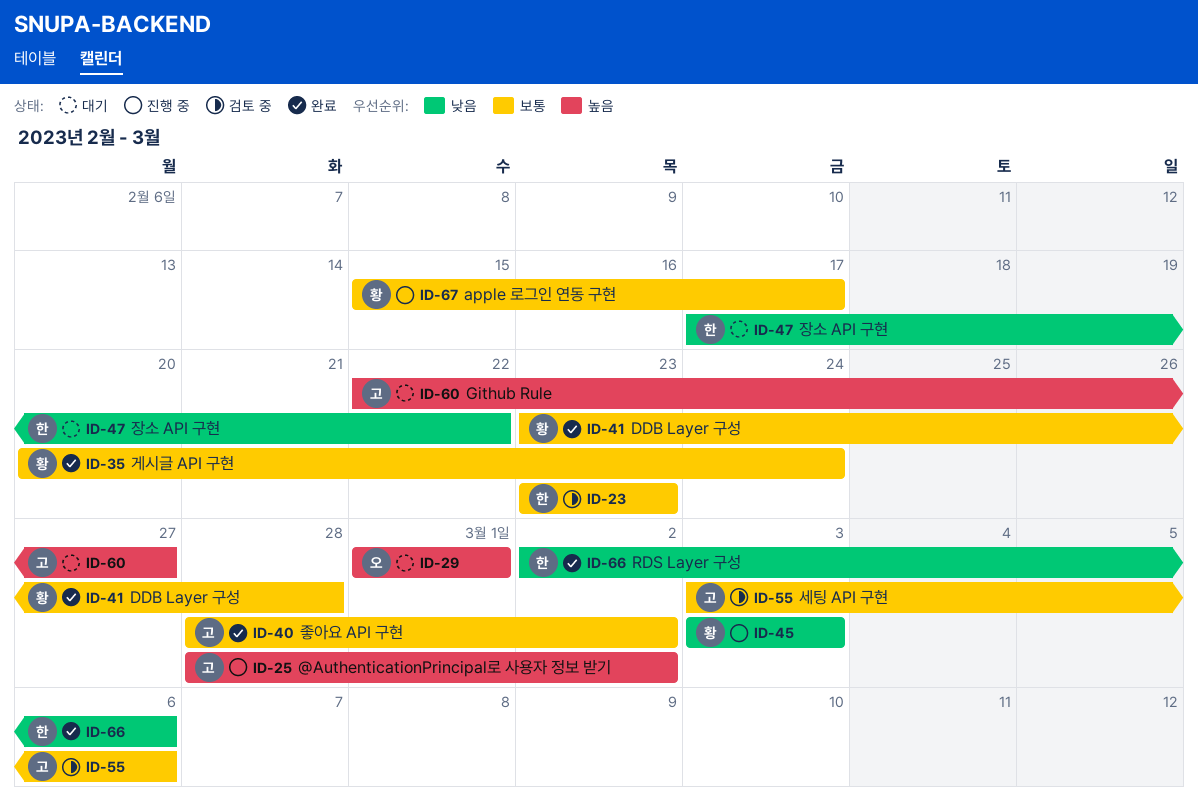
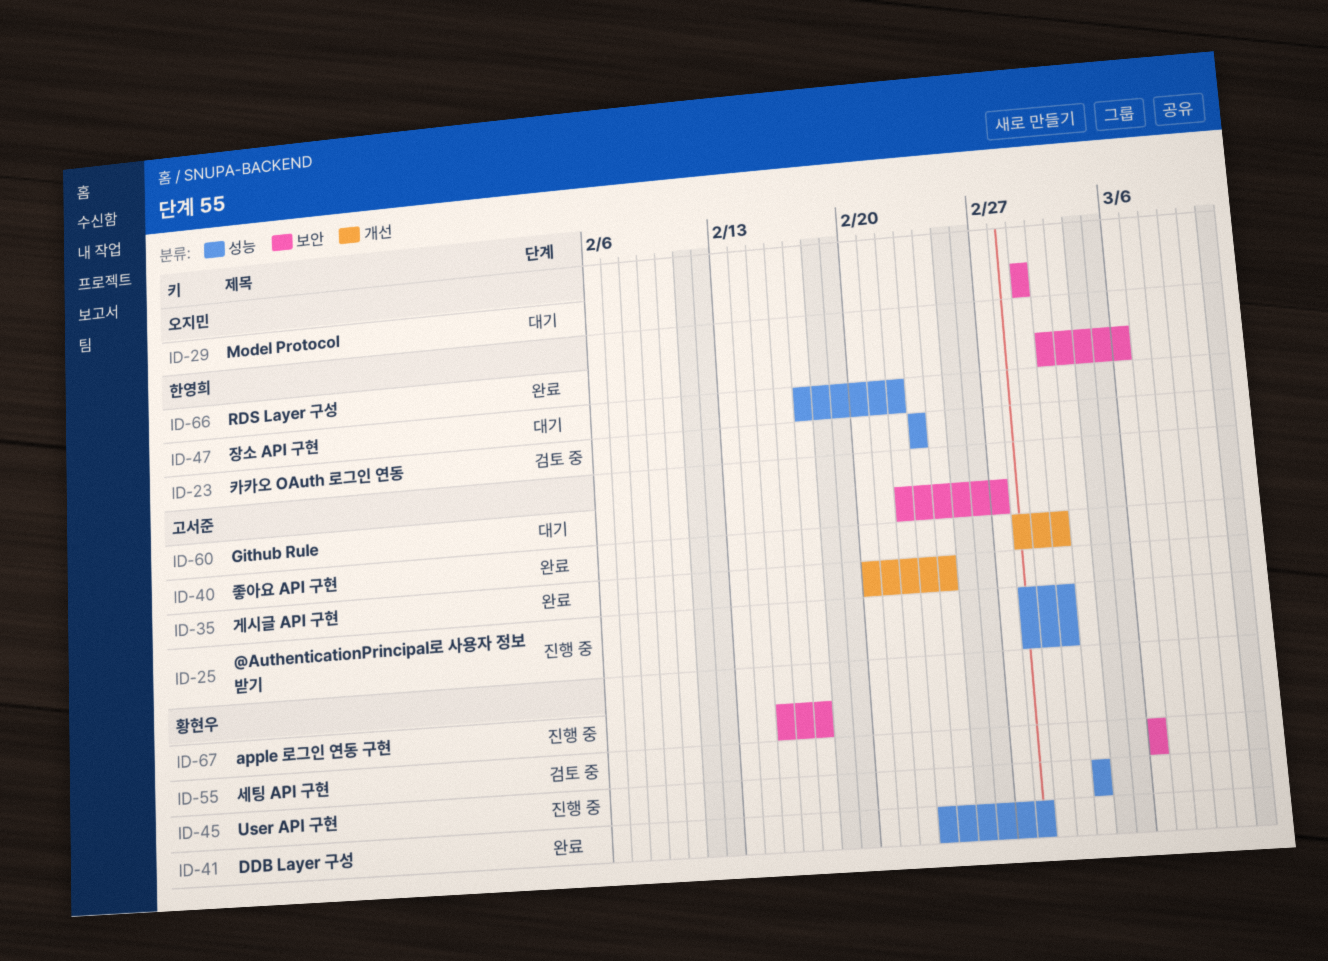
ID-35, owner: 황현우 -> 고서준
ID-55, owner: 고서준 -> 황현우
ID-55, start: Mar 3 -> Mar 6

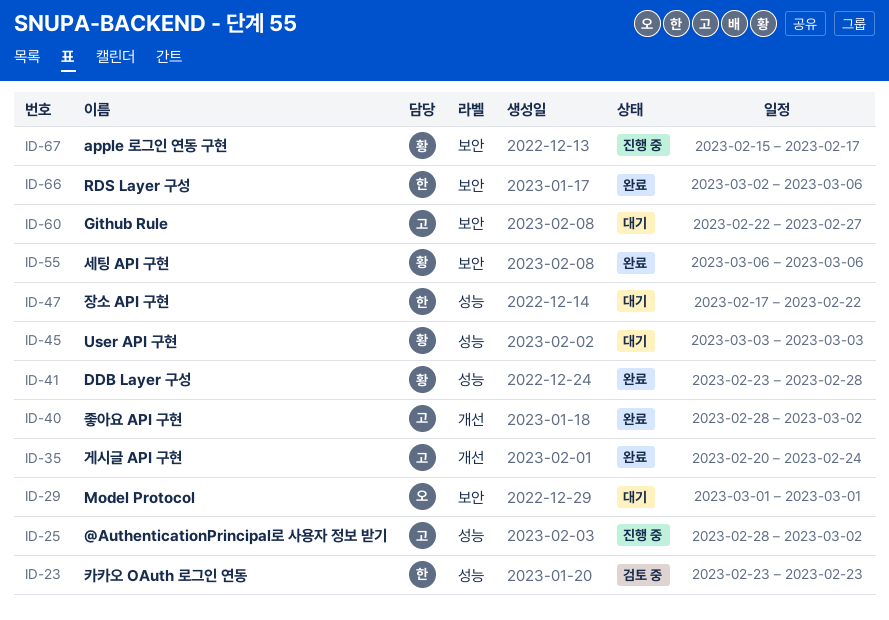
ID-45, status: 진행 중 -> 대기
ID-55, status: 검토 중 -> 완료

